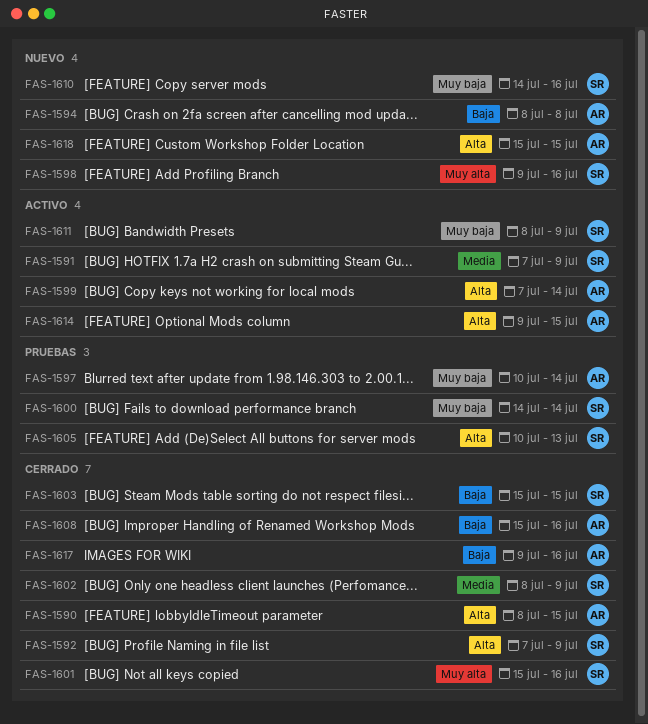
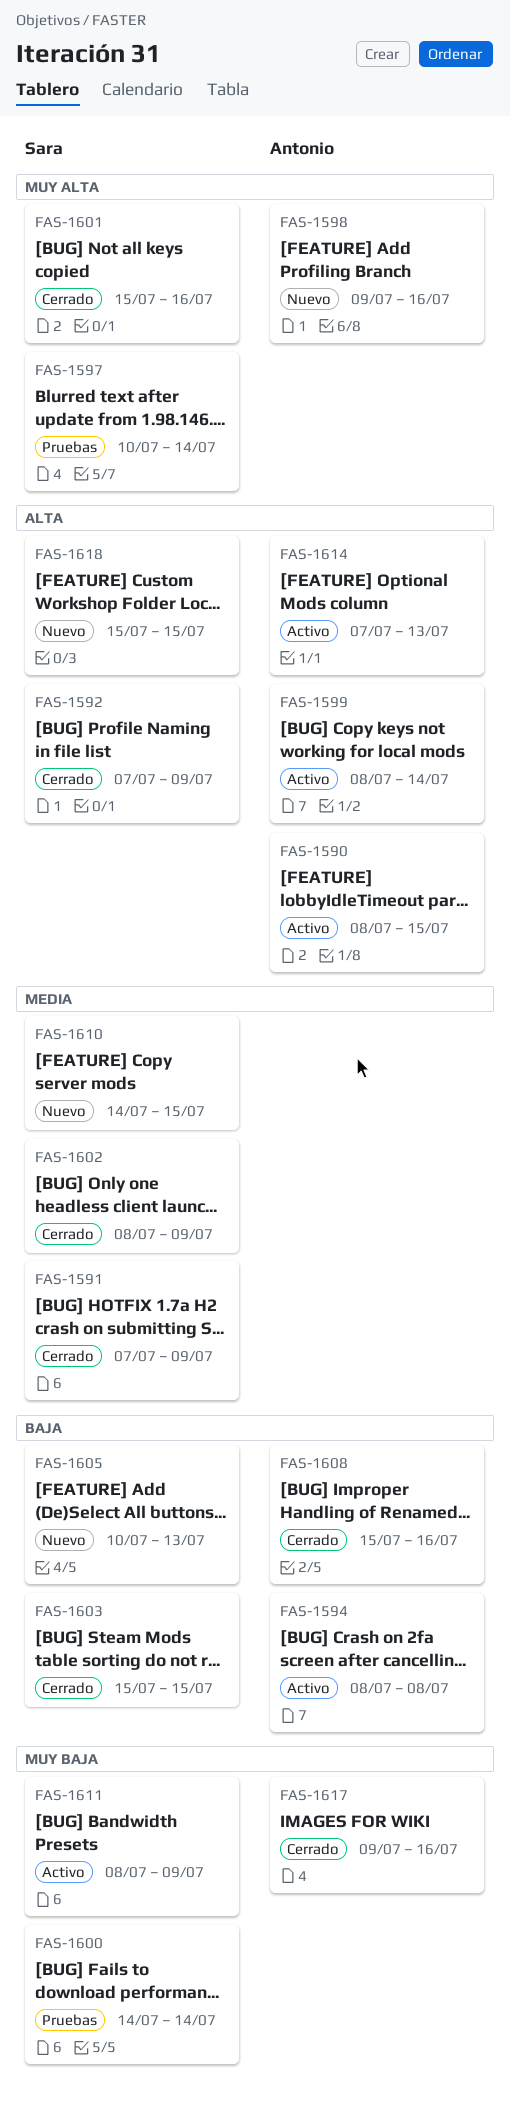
FAS-1590, status: Cerrado -> Activo
FAS-1591, status: Activo -> Cerrado
FAS-1594, status: Nuevo -> Activo
FAS-1597, owner: Antonio -> Sara
FAS-1597, priority: Muy baja -> Muy alta
FAS-1598, owner: Sara -> Antonio
FAS-1599, start: Jul 7 -> Jul 8
FAS-1605, status: Pruebas -> Nuevo
FAS-1605, priority: Alta -> Baja
FAS-1610, priority: Muy baja -> Media
FAS-1610, due: Jul 16 -> Jul 15
FAS-1614, start: Jul 9 -> Jul 7
FAS-1614, due: Jul 15 -> Jul 13
FAS-1617, priority: Baja -> Muy baja
FAS-1618, owner: Antonio -> Sara

